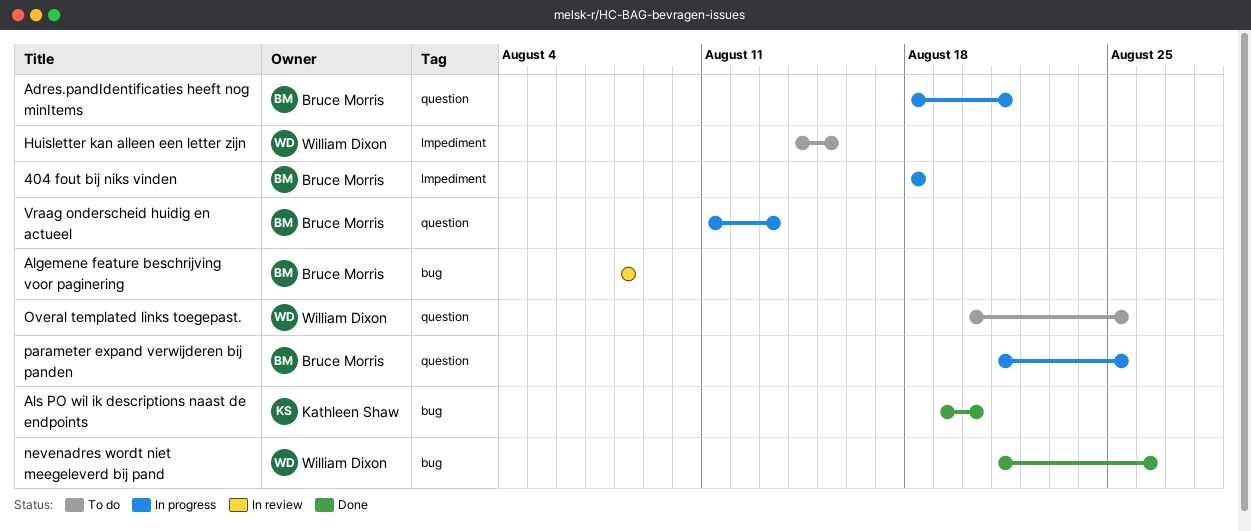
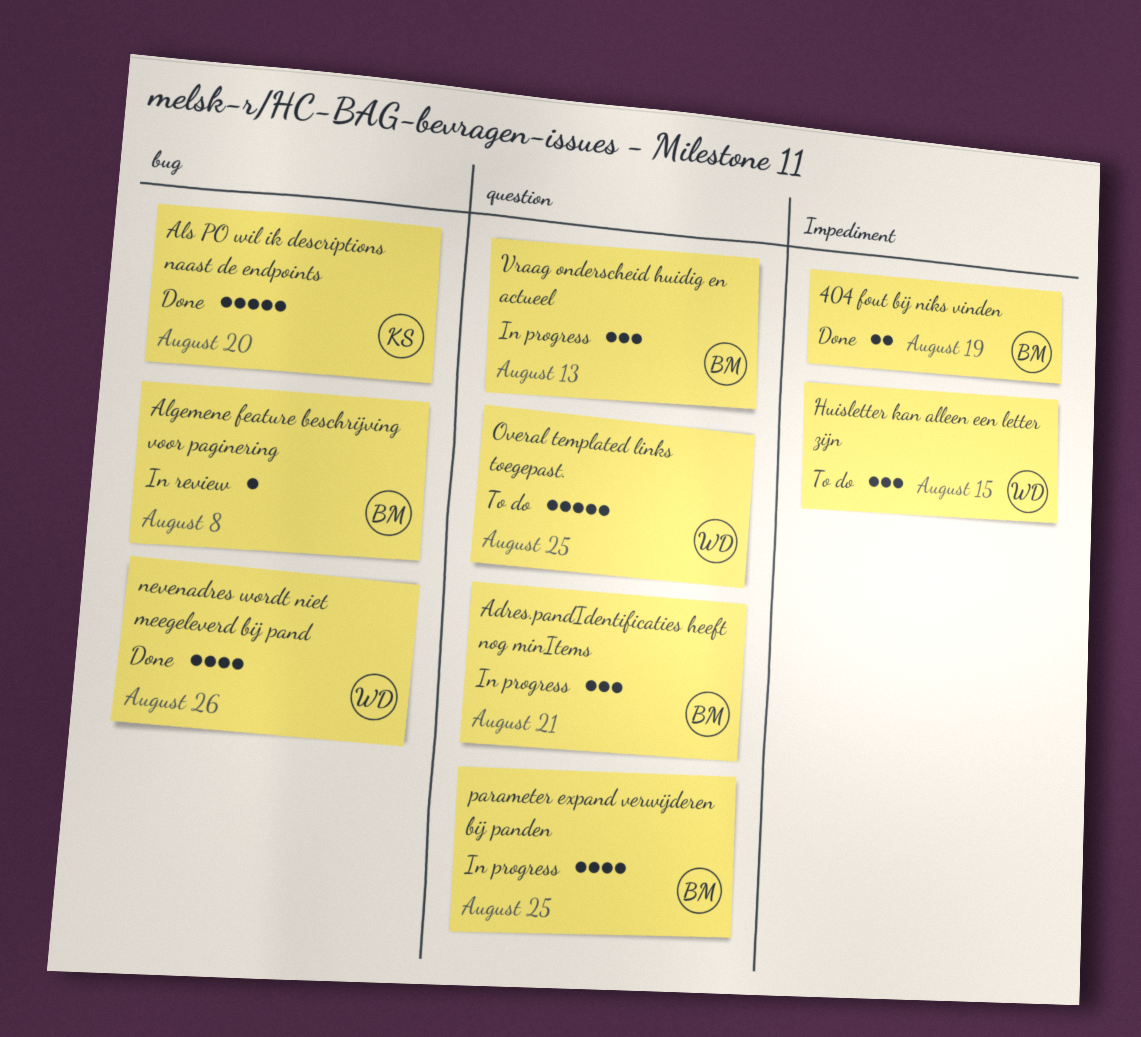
404 fout bij niks vinden, status: In progress -> Done
404 fout bij niks vinden, due: Aug 18 -> Aug 19

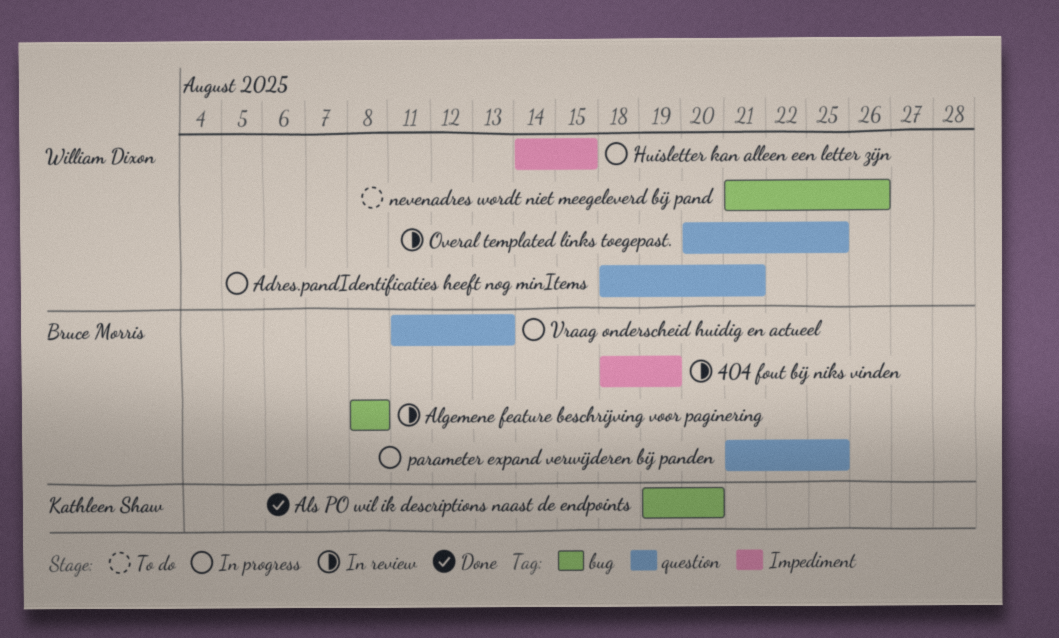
404 fout bij niks vinden, status: Done -> In review
Adres.pandIdentificaties heeft nog minItems, owner: Bruce Morris -> William Dixon
Huisletter kan alleen een letter zijn, status: To do -> In progress
nevenadres wordt niet meegeleverd bij pand, status: Done -> To do
Overal templated links toegepast., status: To do -> In review

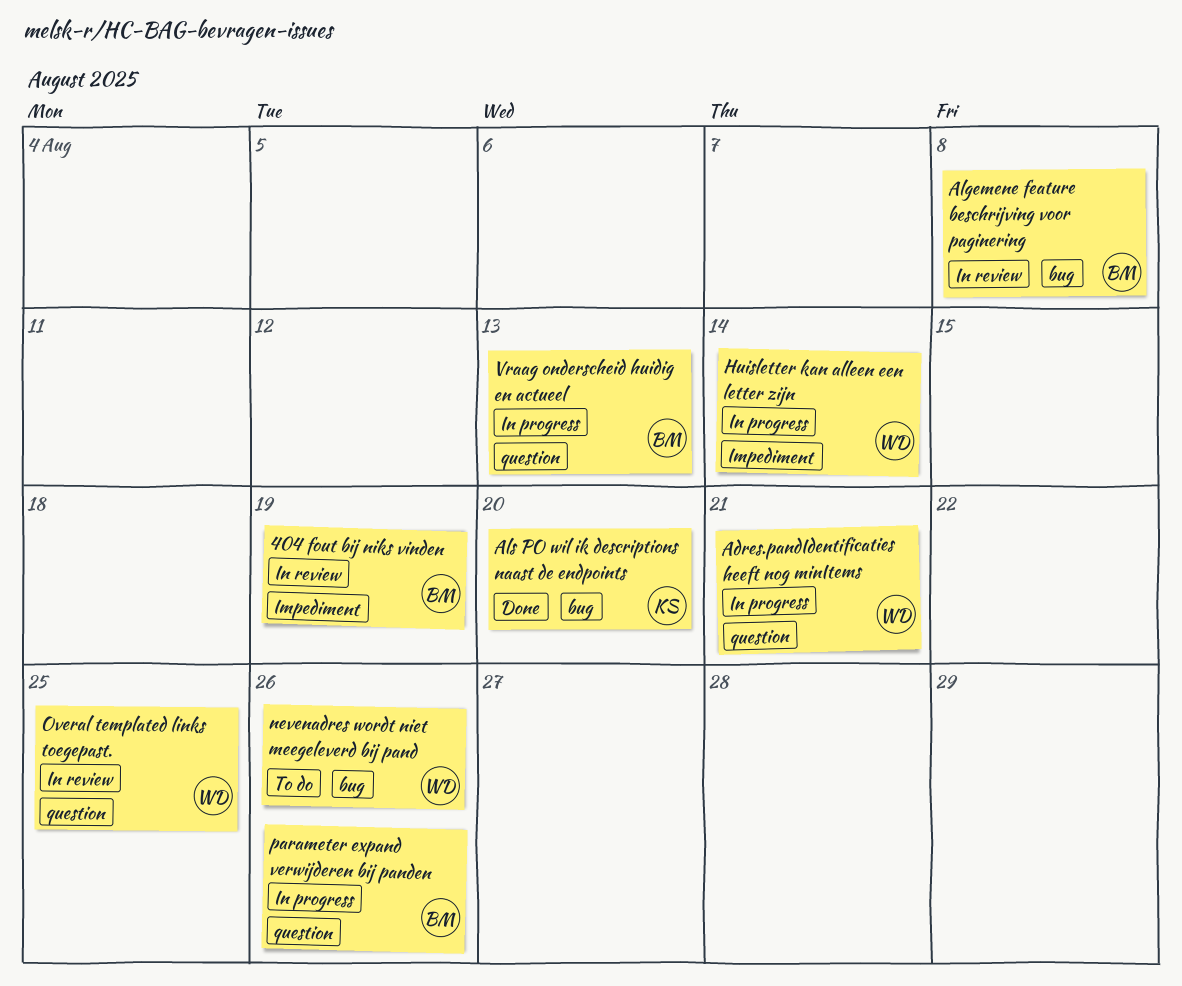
Huisletter kan alleen een letter zijn, due: Aug 15 -> Aug 14
parameter expand verwijderen bij panden, due: Aug 25 -> Aug 26

